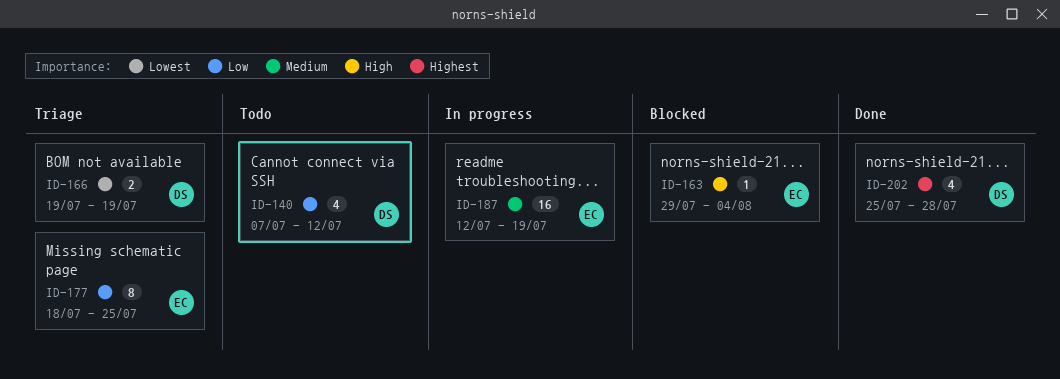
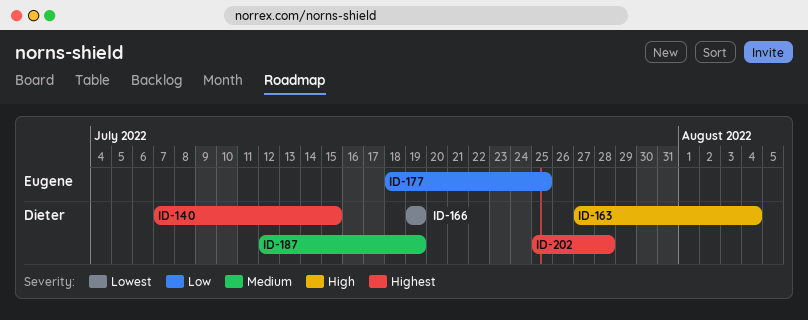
ID-140, priority: Low -> Highest
ID-140, due: Jul 12 -> Jul 15
ID-163, owner: Eugene -> Dieter
ID-163, start: Jul 29 -> Jul 27
ID-187, owner: Eugene -> Dieter

